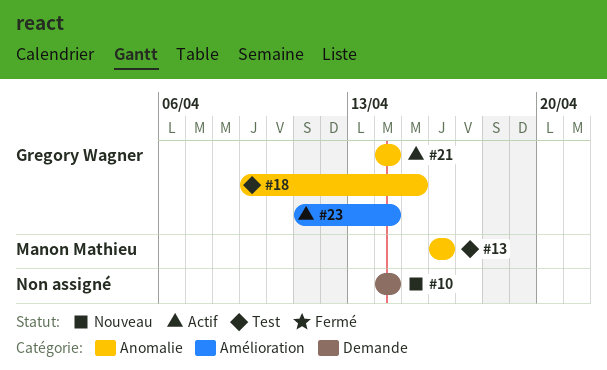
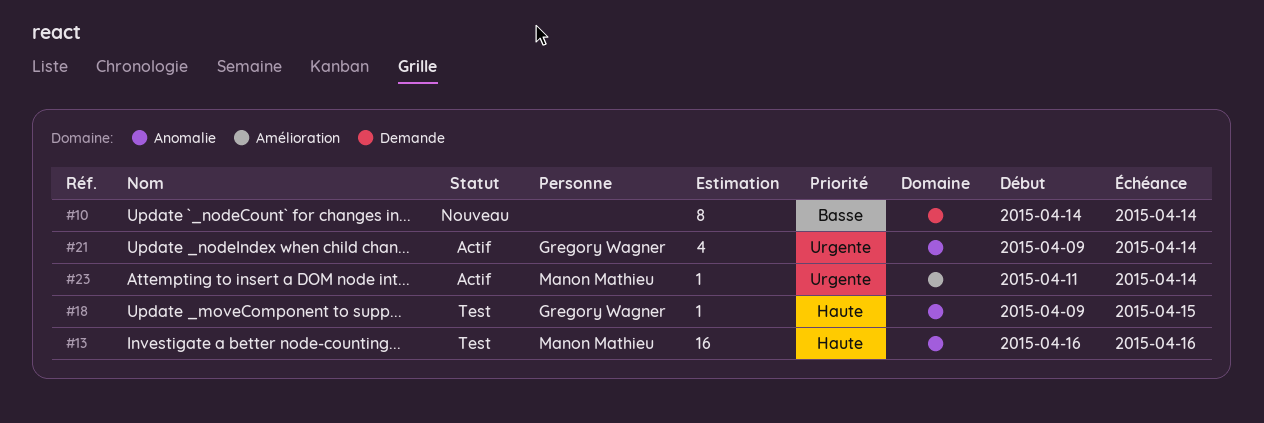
#21, start: Apr 14 -> Apr 9
#23, owner: Gregory Wagner -> Manon Mathieu

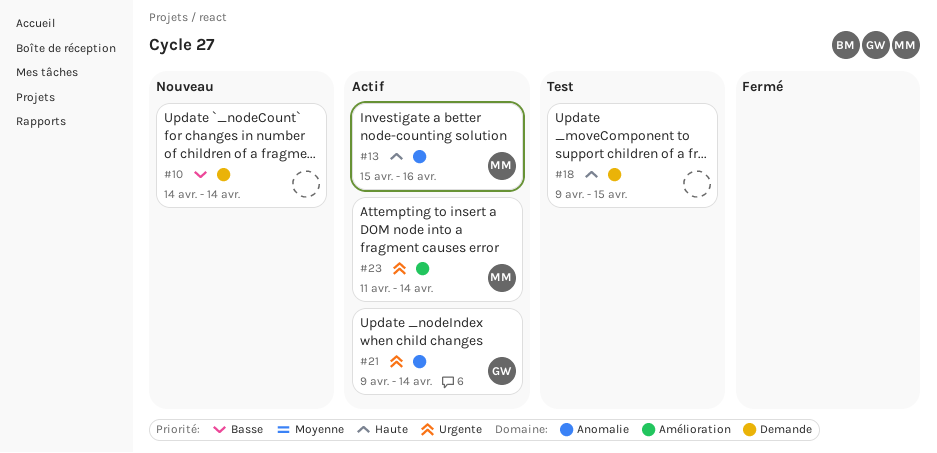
#13, status: Test -> Actif
#13, start: Apr 16 -> Apr 15
#18, owner: Gregory Wagner -> none
#18, label: Anomalie -> Demande

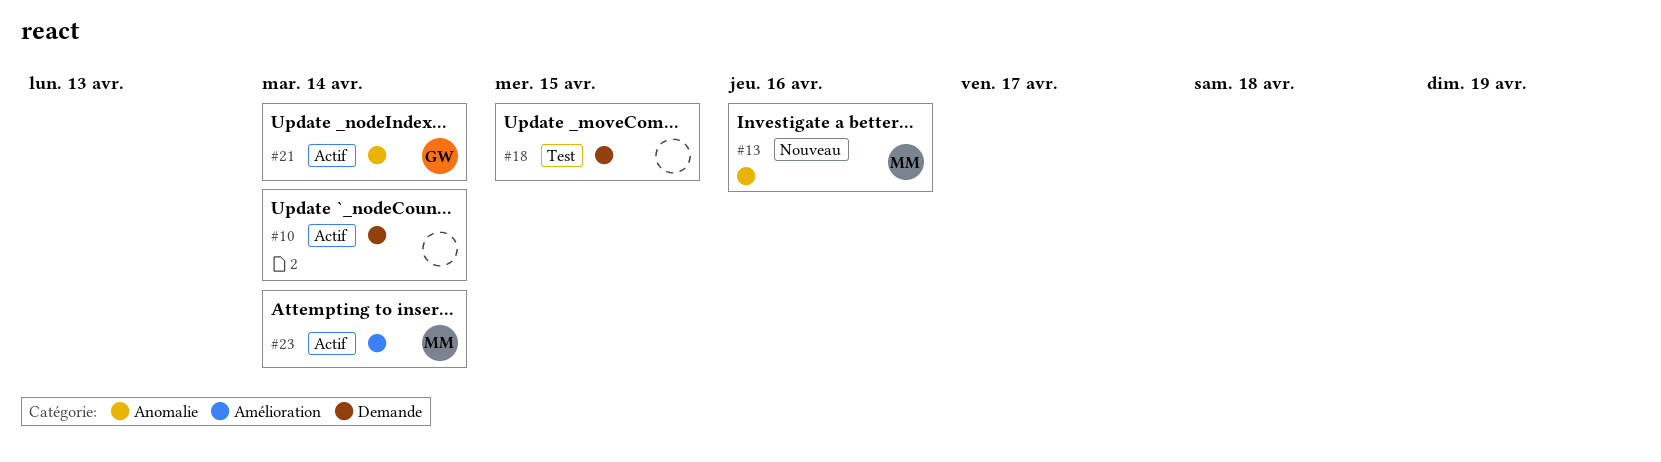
#10, status: Nouveau -> Actif
#13, status: Actif -> Nouveau

